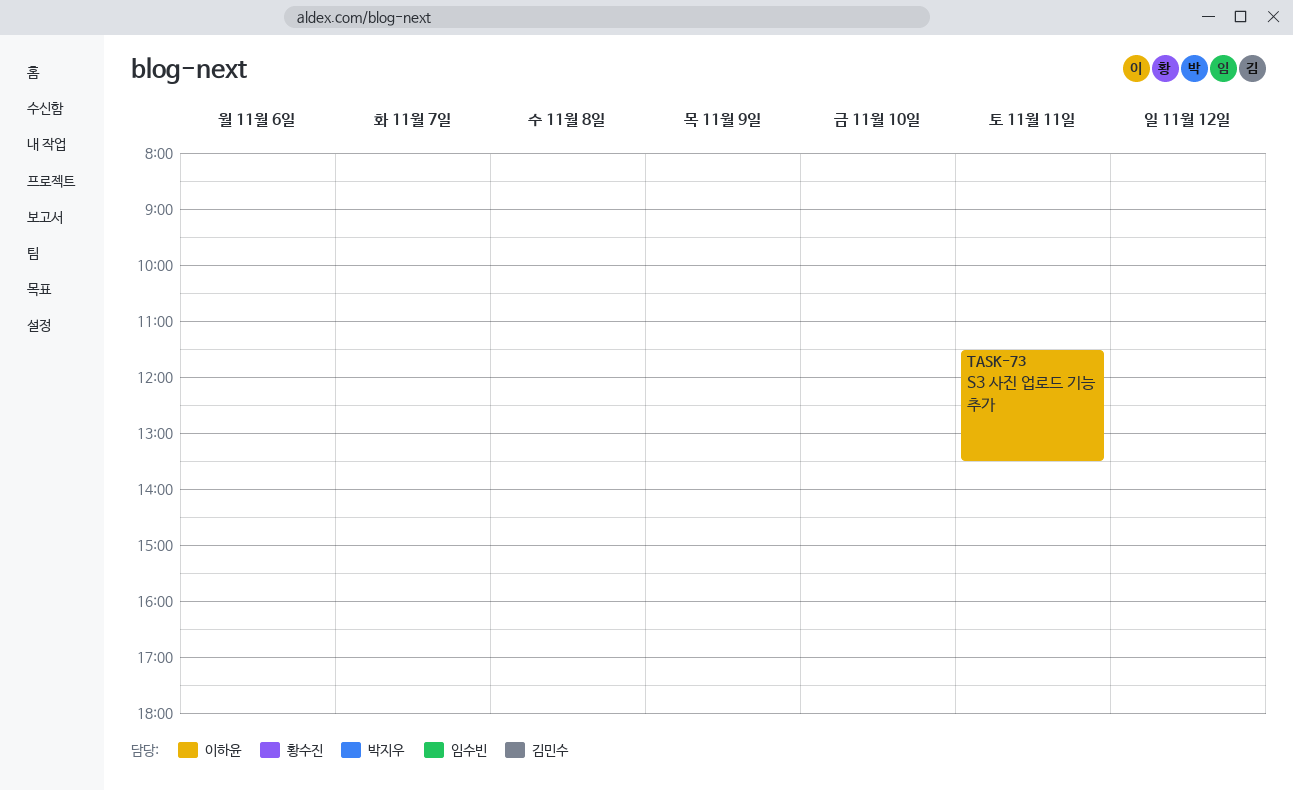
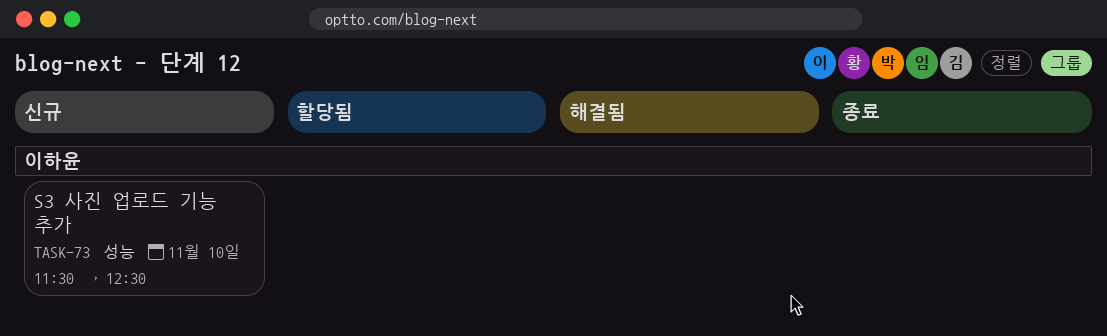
TASK-73, day: Nov 11 -> Nov 10
TASK-73, ends: 13:30 -> 12:30

